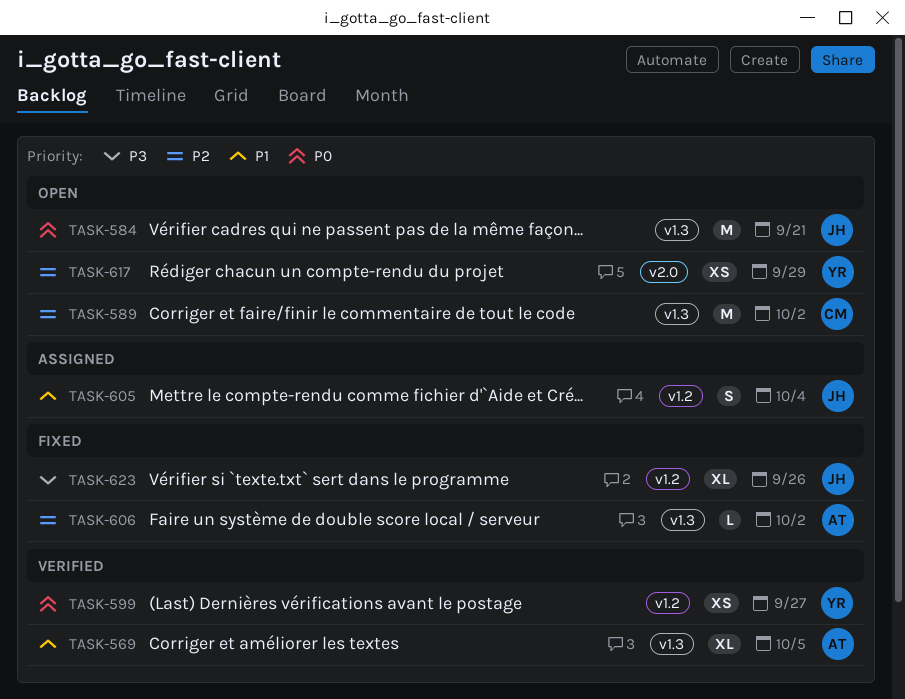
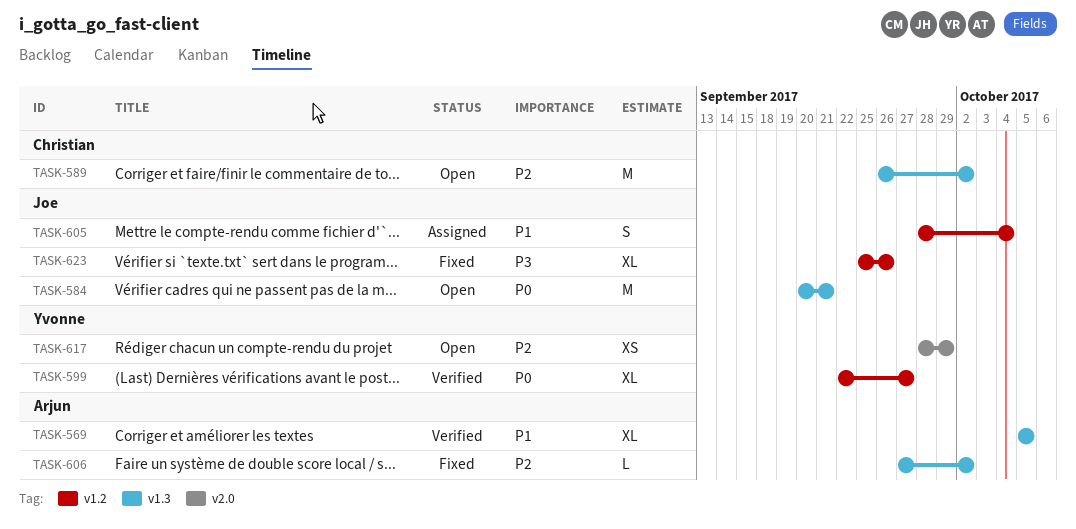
TASK-599, estimate: XS -> XL

